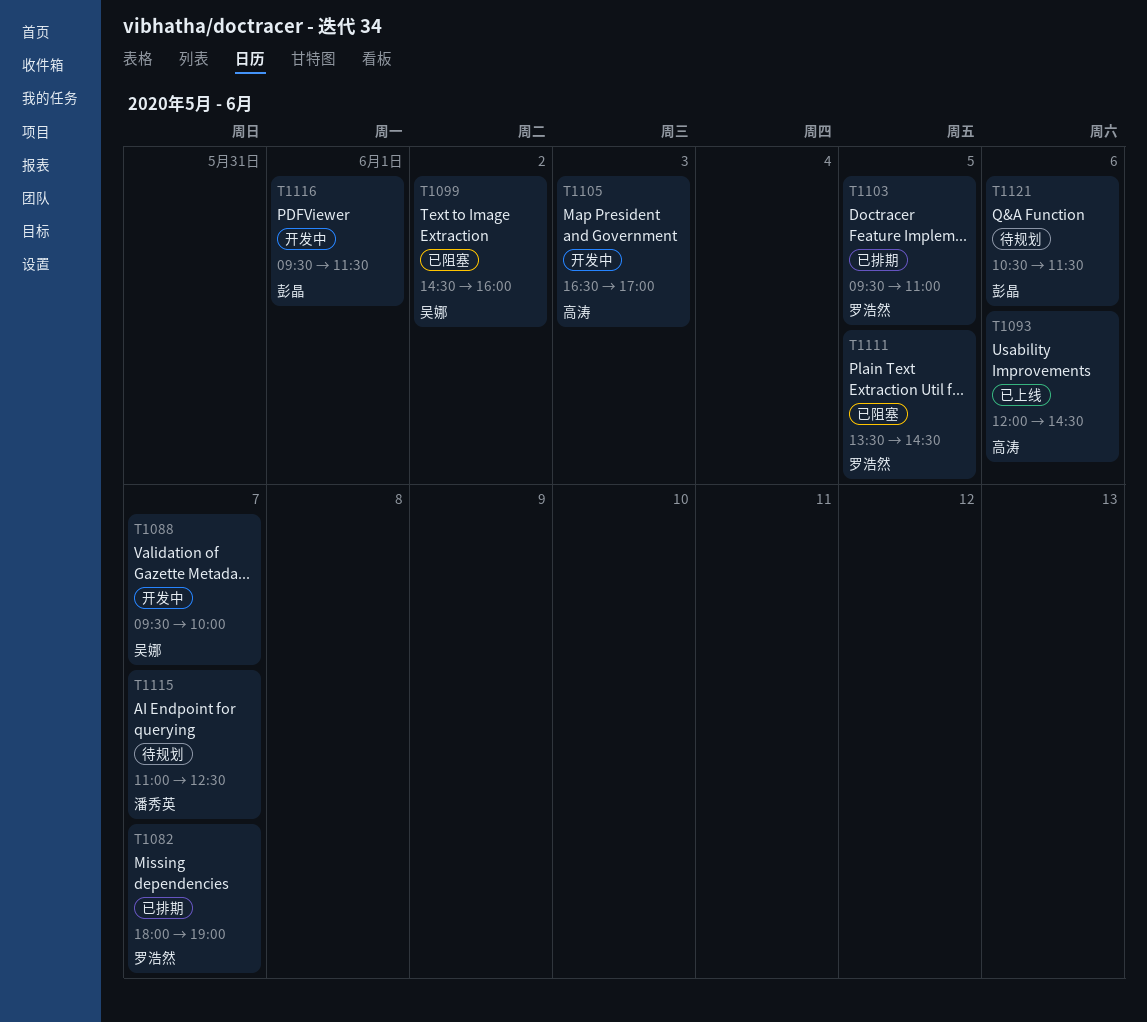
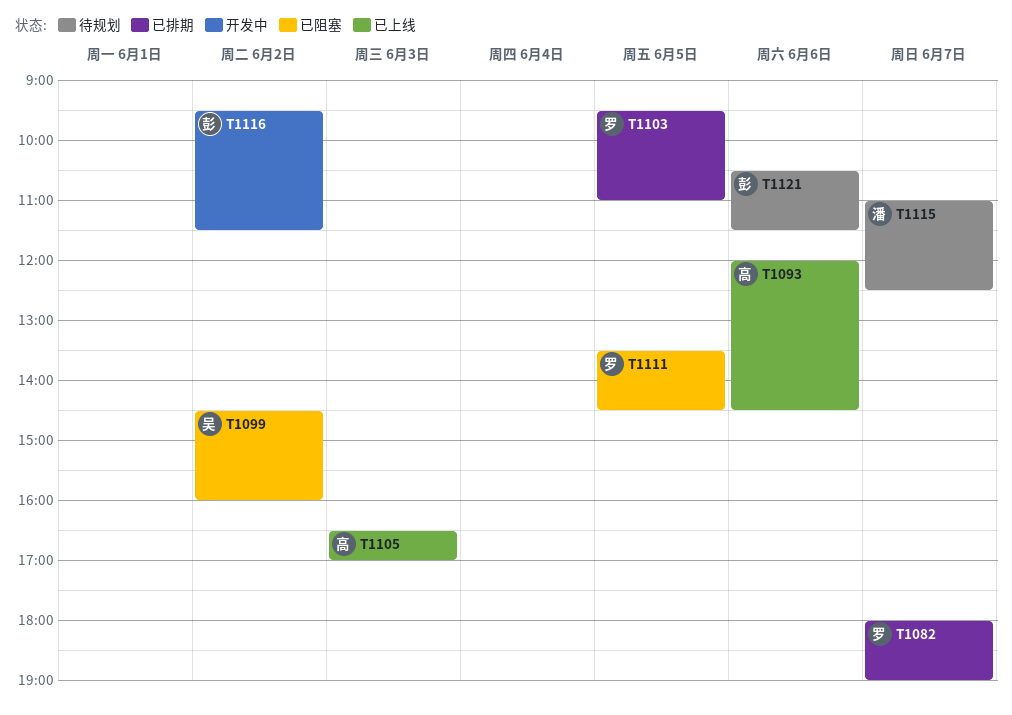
T1088: present -> none
T1105, status: 开发中 -> 已上线
T1116, day: Jun 1 -> Jun 2

